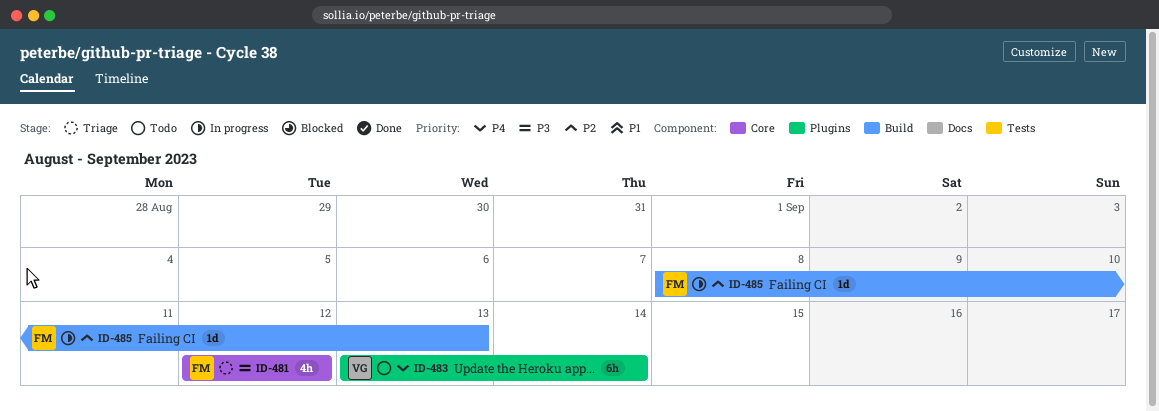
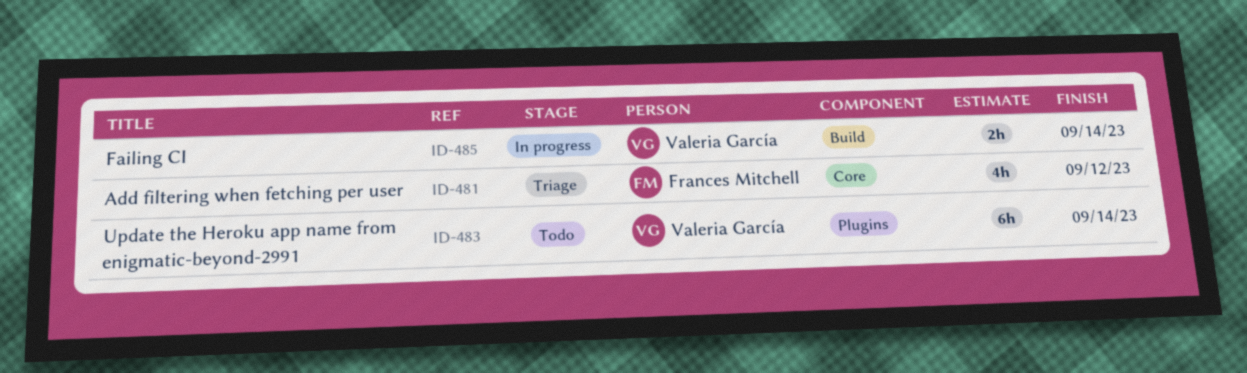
ID-485, owner: Frances Mitchell -> Valeria García
ID-485, estimate: 1d -> 2h
ID-485, due: Sep 13 -> Sep 14

